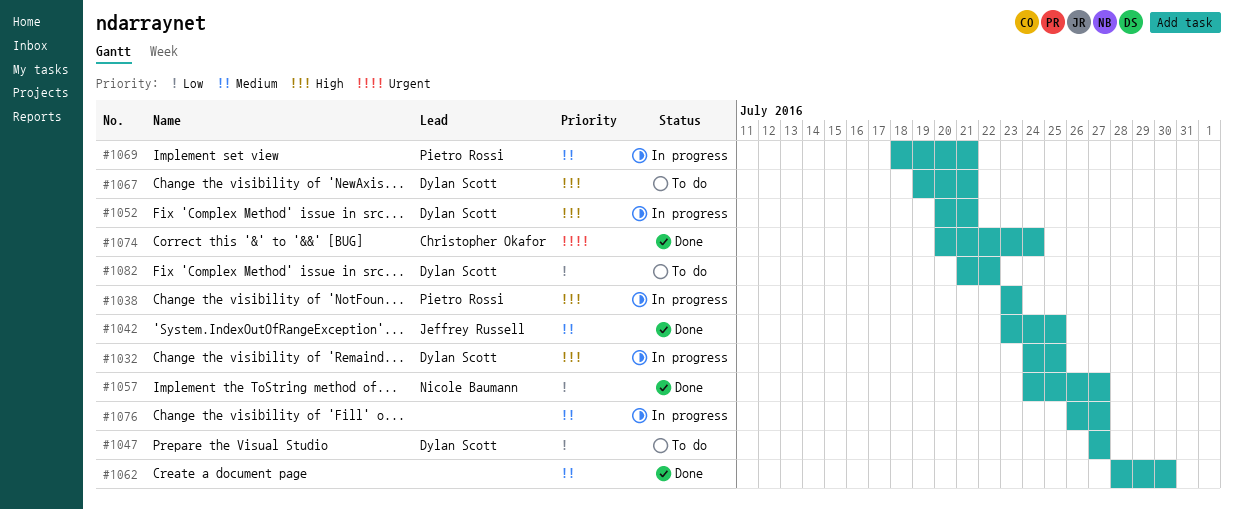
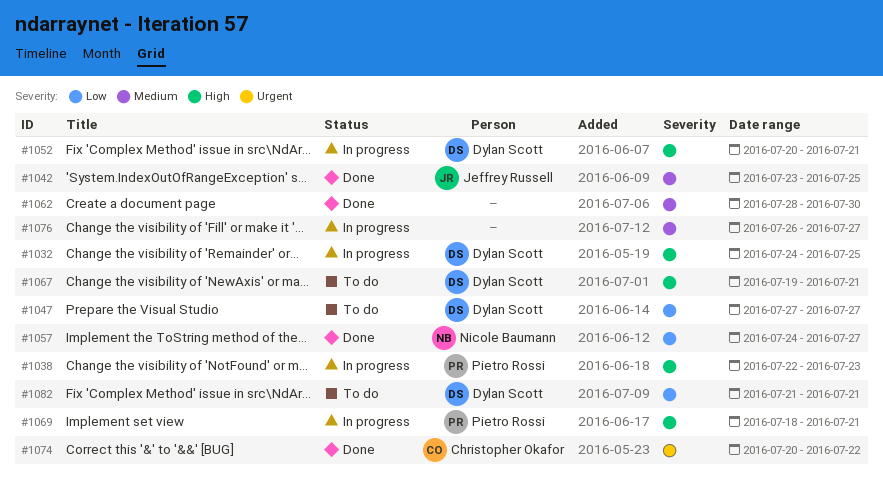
#1038, start: Jul 23 -> Jul 22
#1069, priority: Medium -> High
#1074, due: Jul 24 -> Jul 22
#1082, due: Jul 22 -> Jul 21

